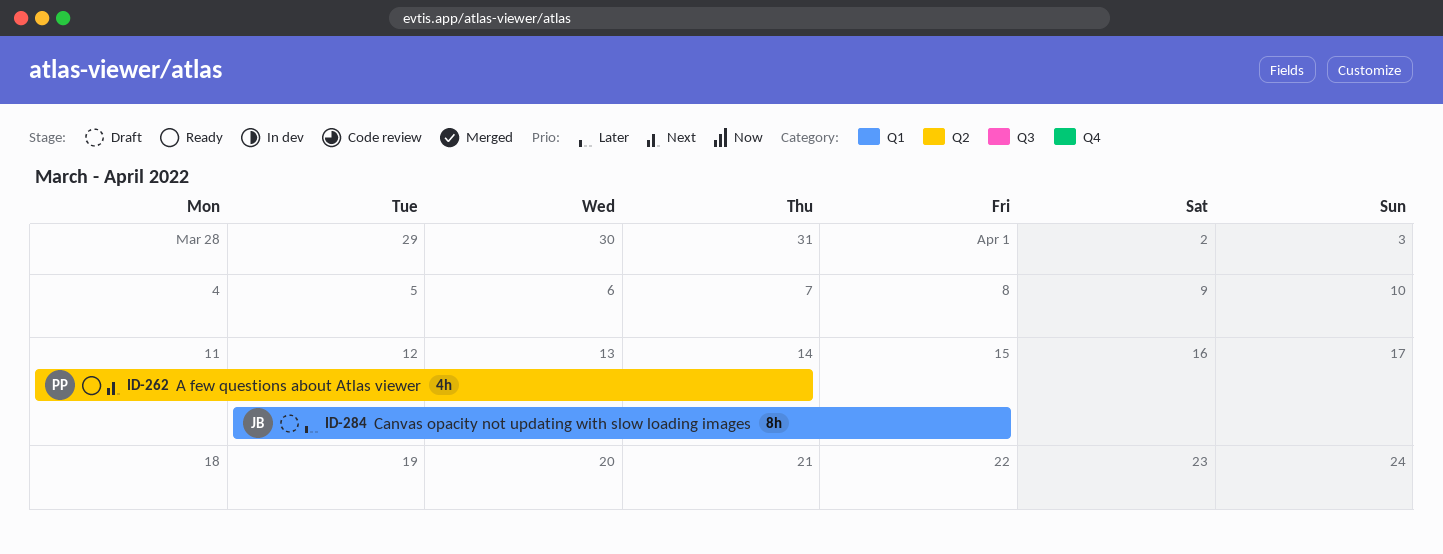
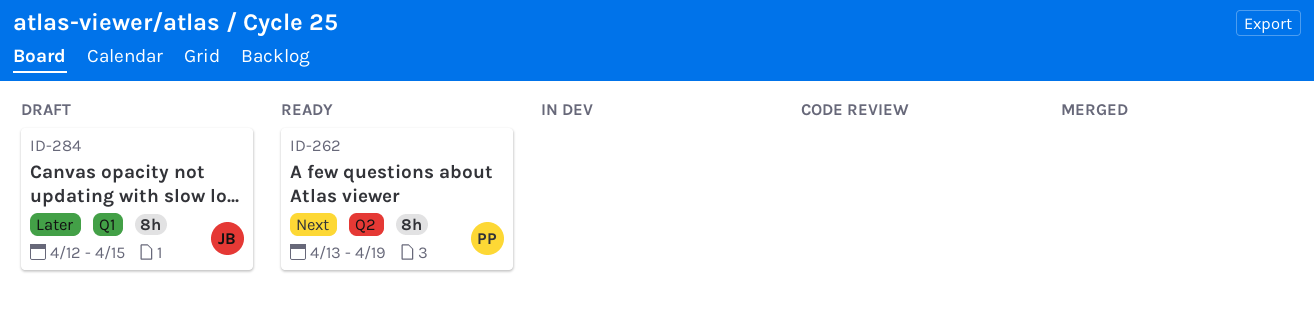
ID-262, estimate: 4h -> 8h
ID-262, start: Apr 11 -> Apr 13
ID-262, due: Apr 14 -> Apr 19

